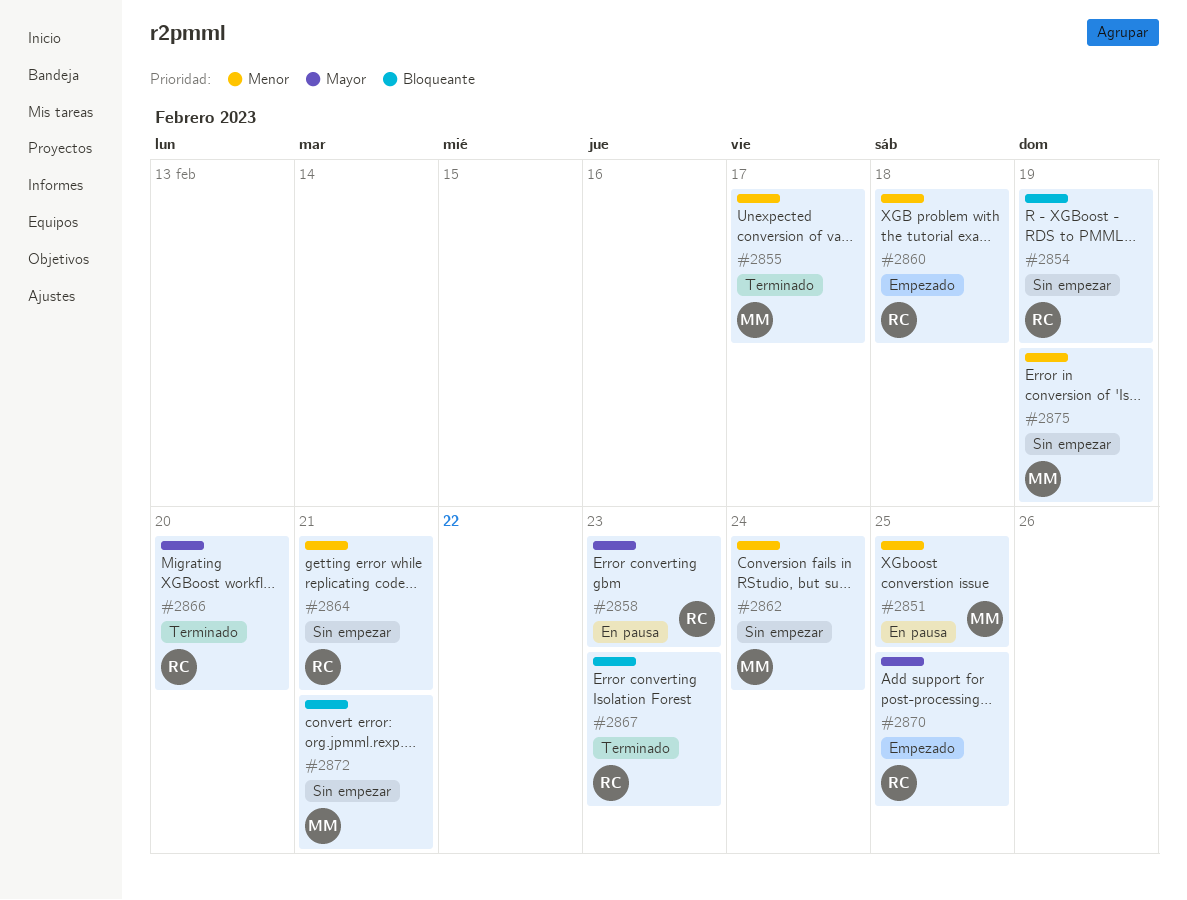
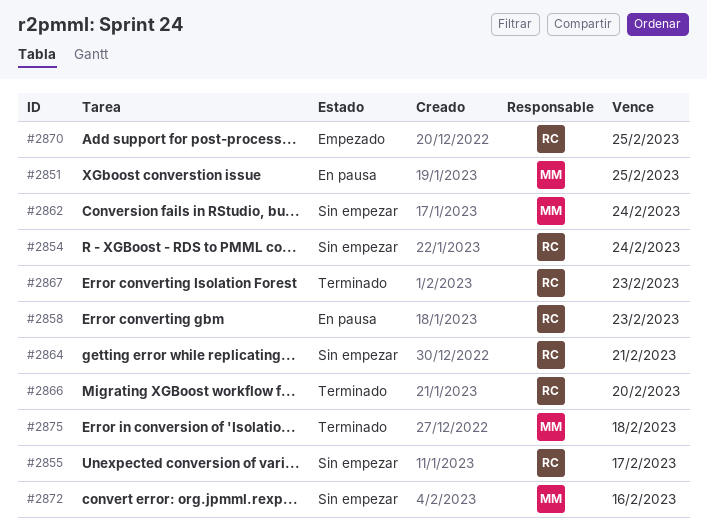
#2854, due: Feb 19 -> Feb 24
#2855, status: Terminado -> Sin empezar
#2855, owner: MM -> RC
#2860: present -> none
#2872, due: Feb 21 -> Feb 16
#2875, status: Sin empezar -> Terminado
#2875, due: Feb 19 -> Feb 18

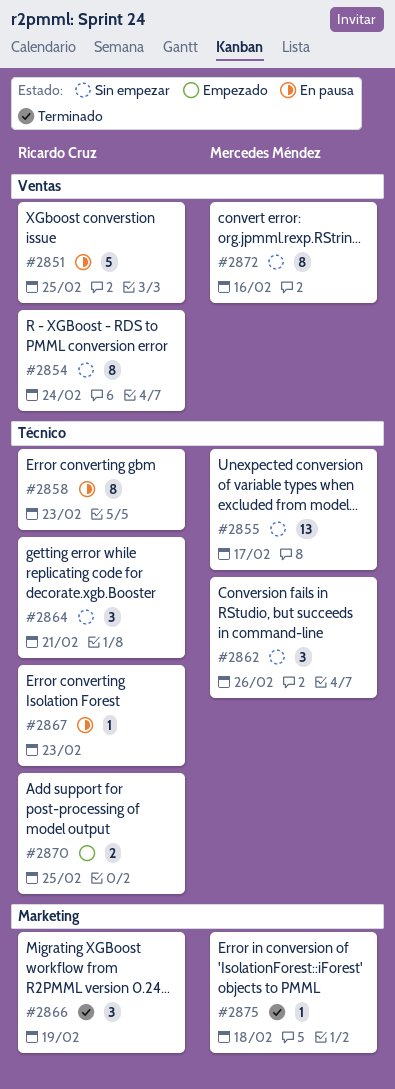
#2851, owner: Mercedes Méndez -> Ricardo Cruz
#2855, owner: Ricardo Cruz -> Mercedes Méndez
#2862, due: Feb 24 -> Feb 26
#2866, due: Feb 20 -> Feb 19
#2867, status: Terminado -> En pausa

